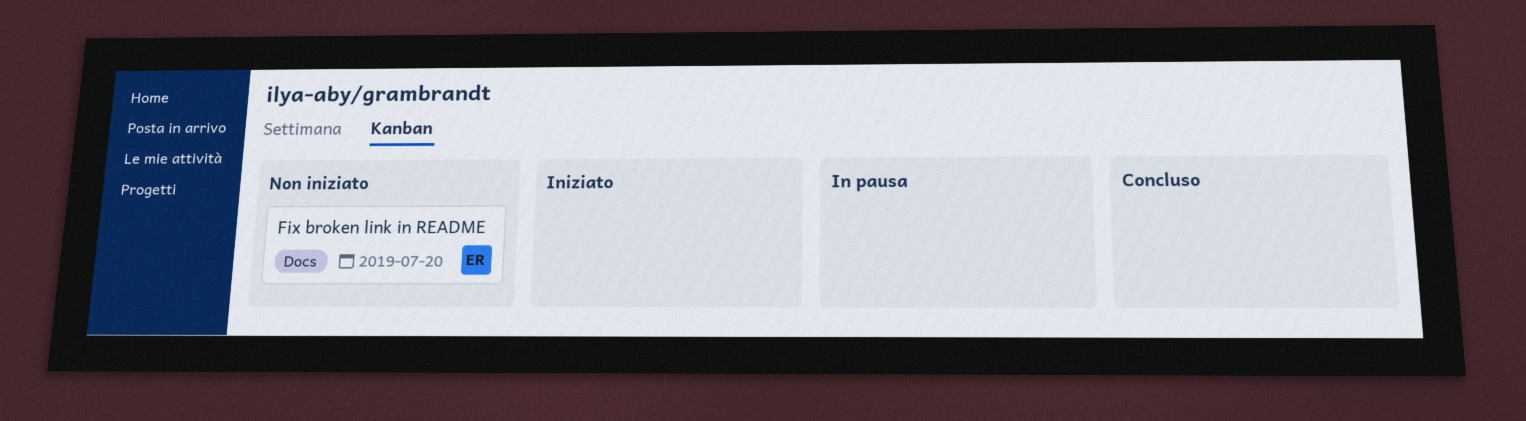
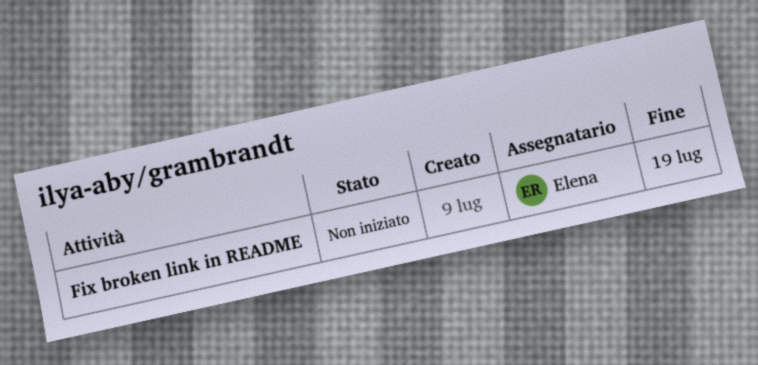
Fix broken link in README, due: Jul 20 -> Jul 19

